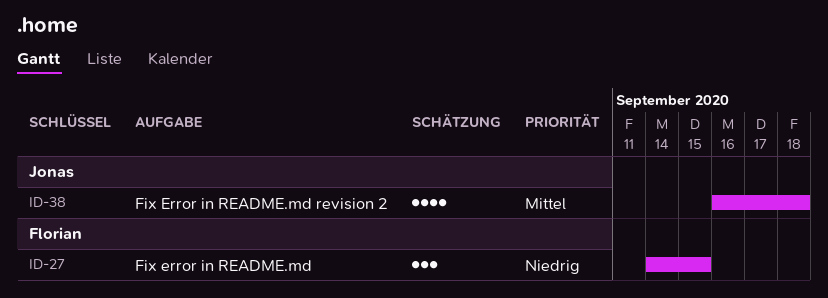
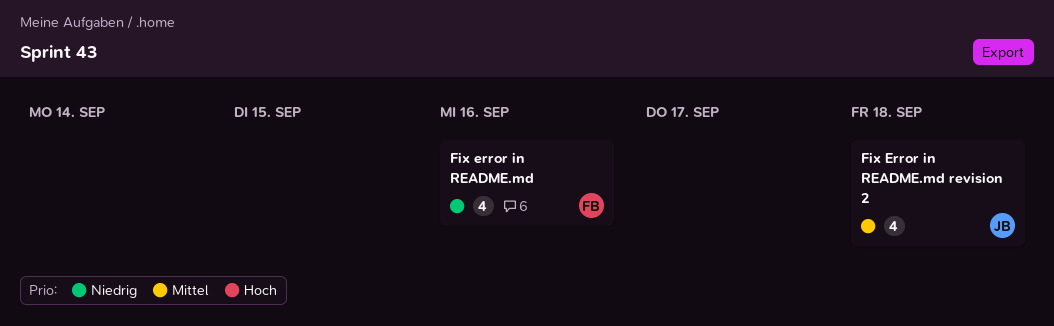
Fix error in README.md, estimate: 3 -> 4
Fix error in README.md, due: Sep 15 -> Sep 16

